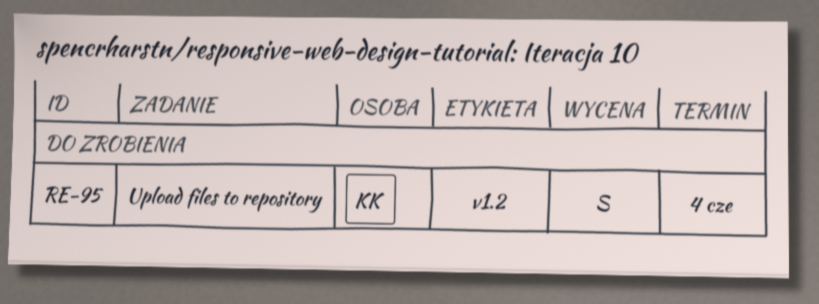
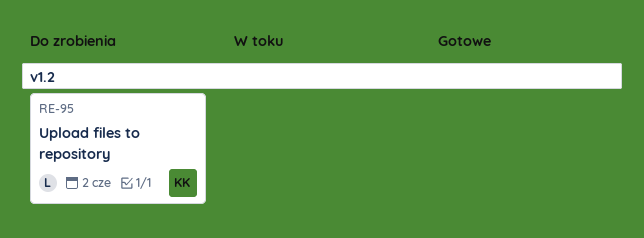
RE-95, estimate: S -> L
RE-95, due: Jun 4 -> Jun 2

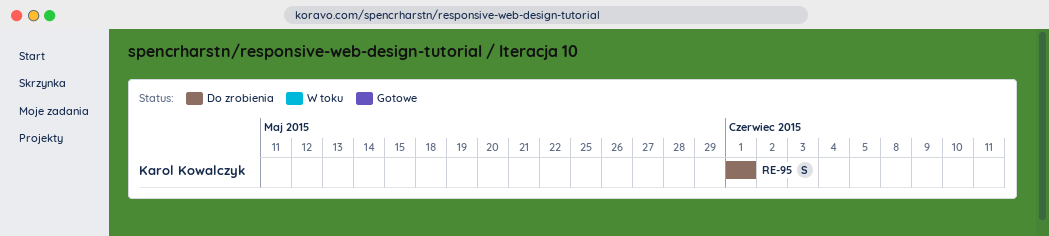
RE-95, estimate: L -> S
RE-95, due: Jun 2 -> Jun 1

